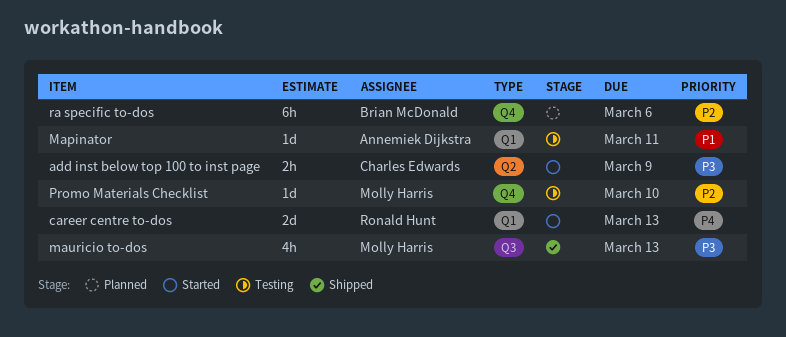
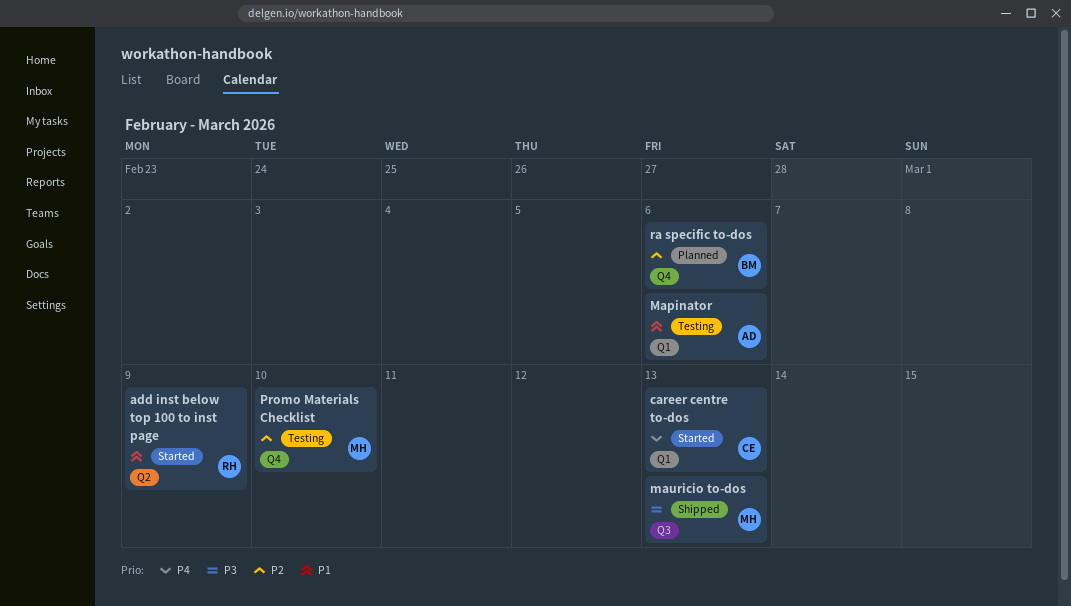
add inst below top 100 to inst page, owner: Charles Edwards -> Ronald Hunt
add inst below top 100 to inst page, priority: P3 -> P1
career centre to-dos, owner: Ronald Hunt -> Charles Edwards
Mapinator, due: Mar 11 -> Mar 6

